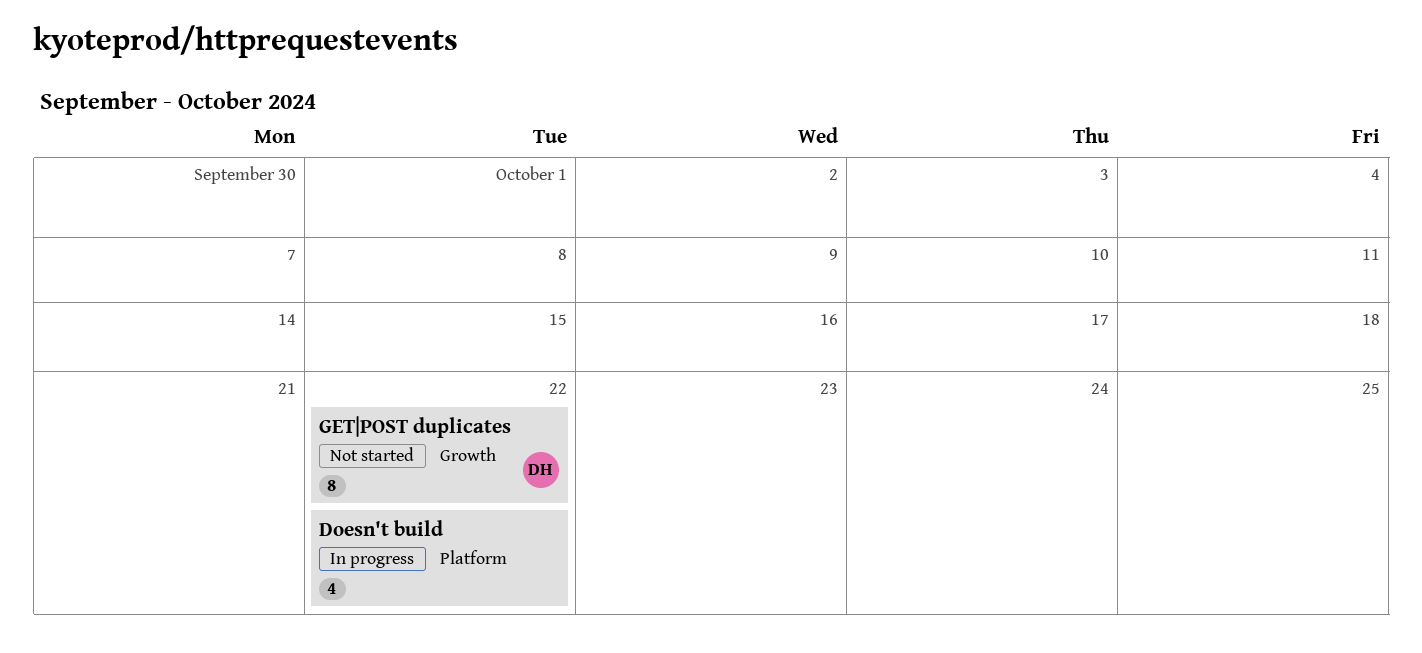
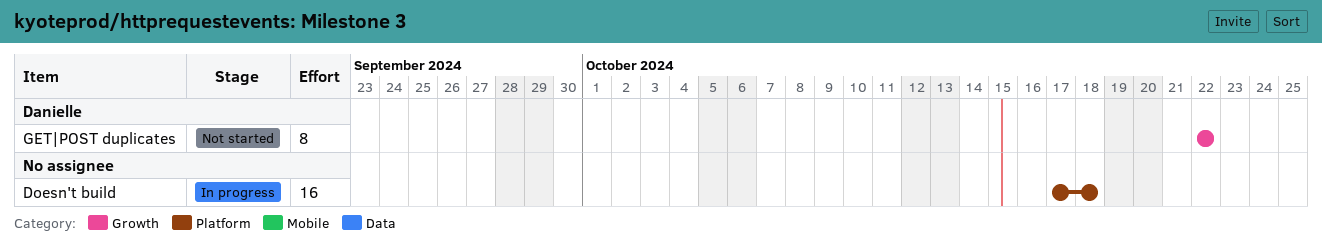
Doesn't build, estimate: 4 -> 16
Doesn't build, due: Oct 22 -> Oct 18

